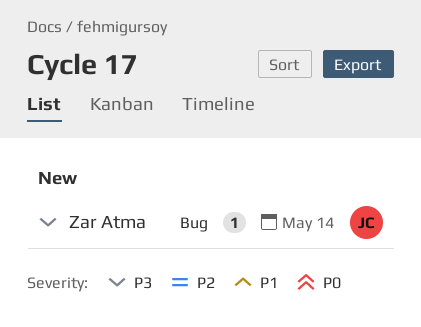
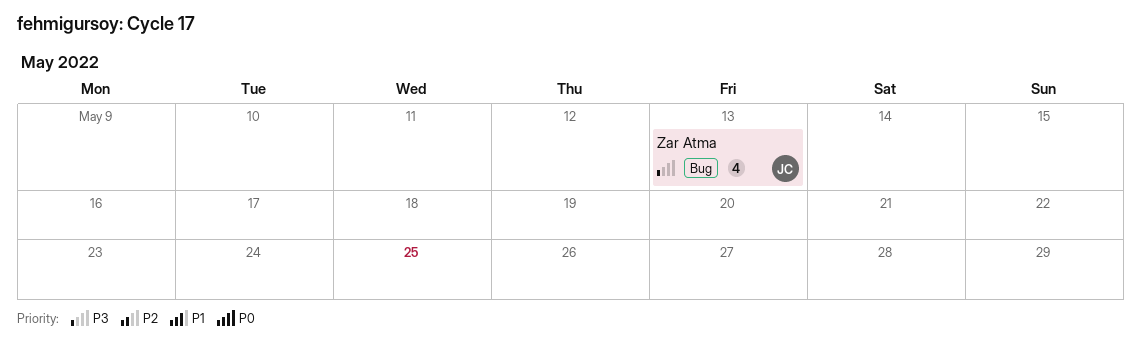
Zar Atma, estimate: 1 -> 4
Zar Atma, due: May 14 -> May 13

